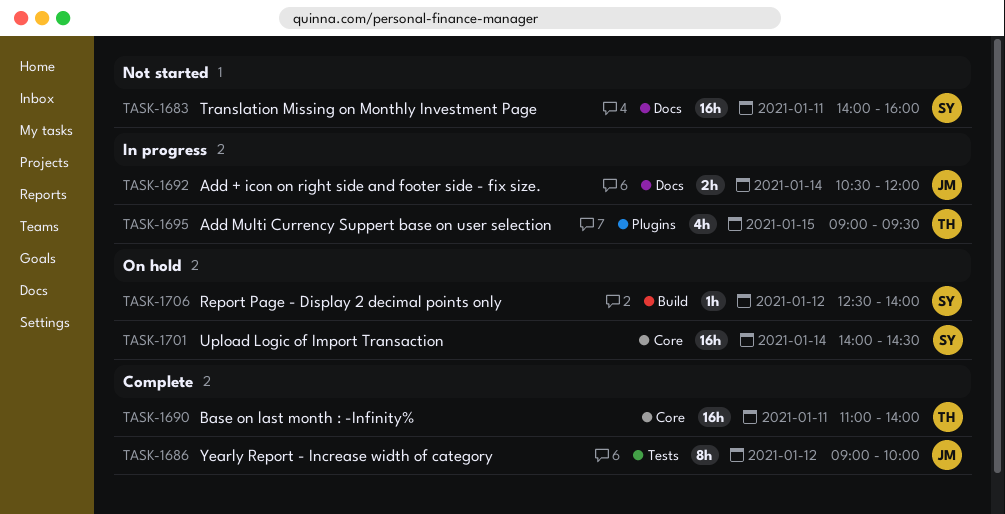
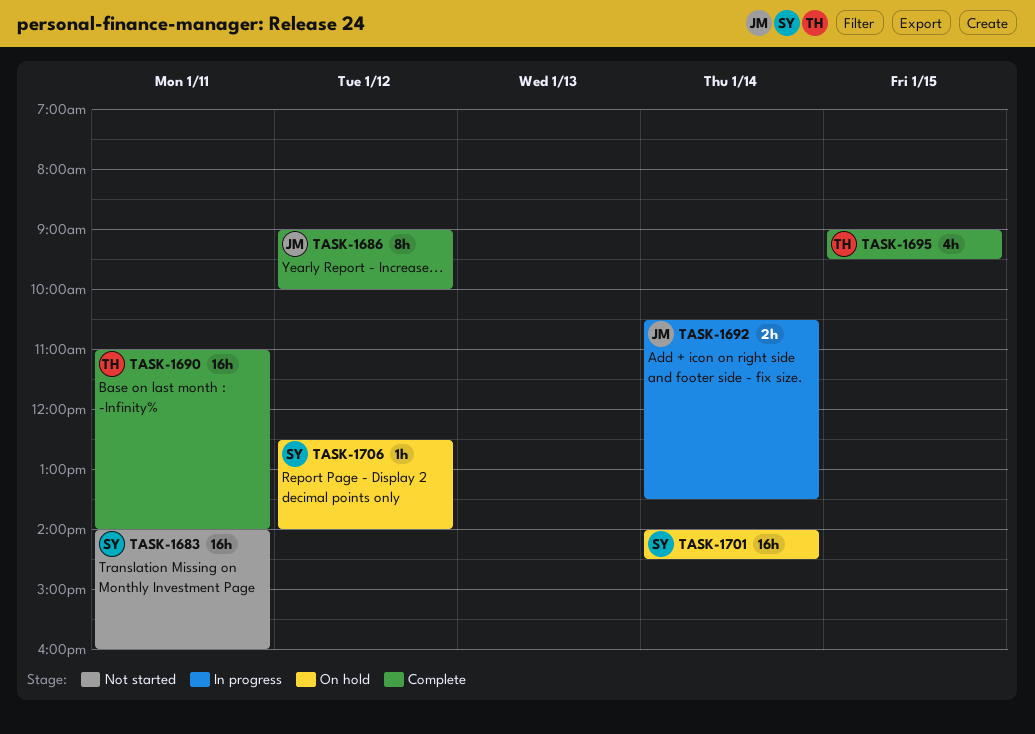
TASK-1692, ends: 12:00 -> 13:30
TASK-1695, status: In progress -> Complete

